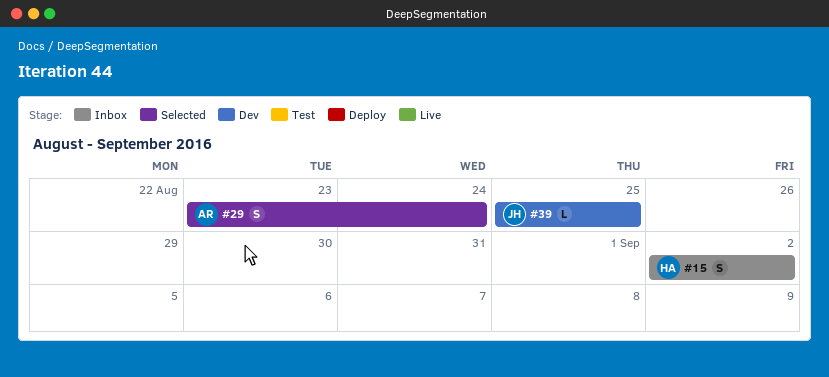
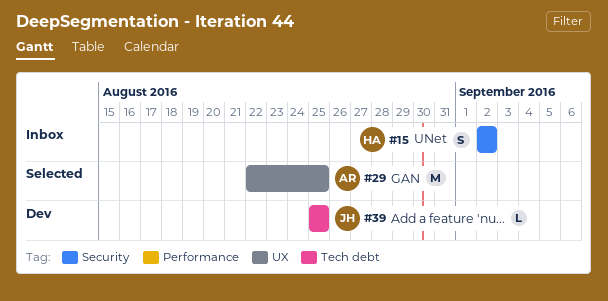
#29, estimate: S -> M
#29, start: Aug 23 -> Aug 22
#29, due: Aug 24 -> Aug 25

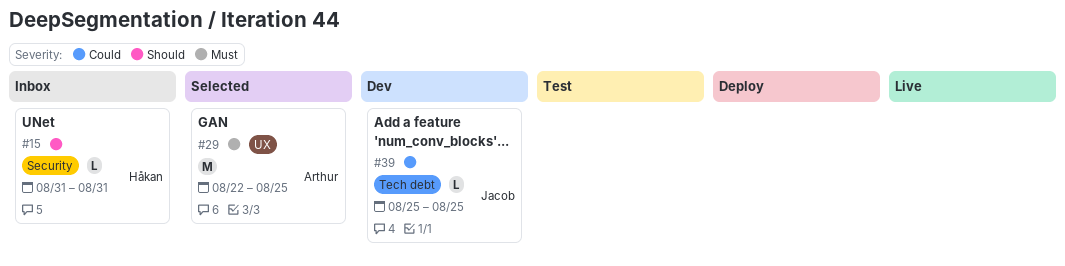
#15, estimate: S -> L
#15, start: Sep 2 -> Aug 31
#15, due: Sep 2 -> Aug 31

